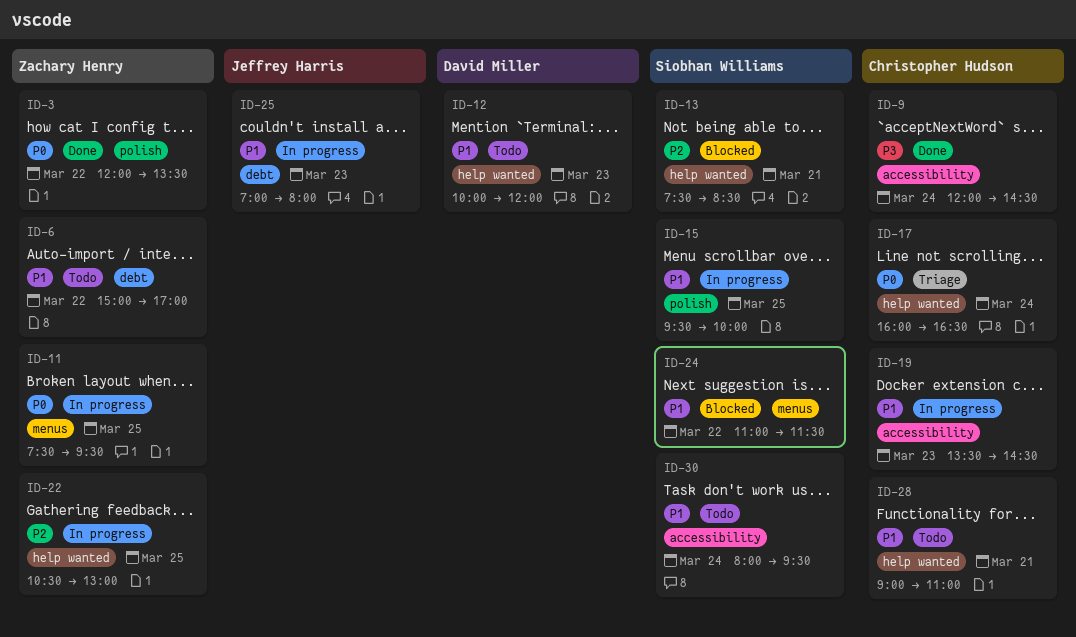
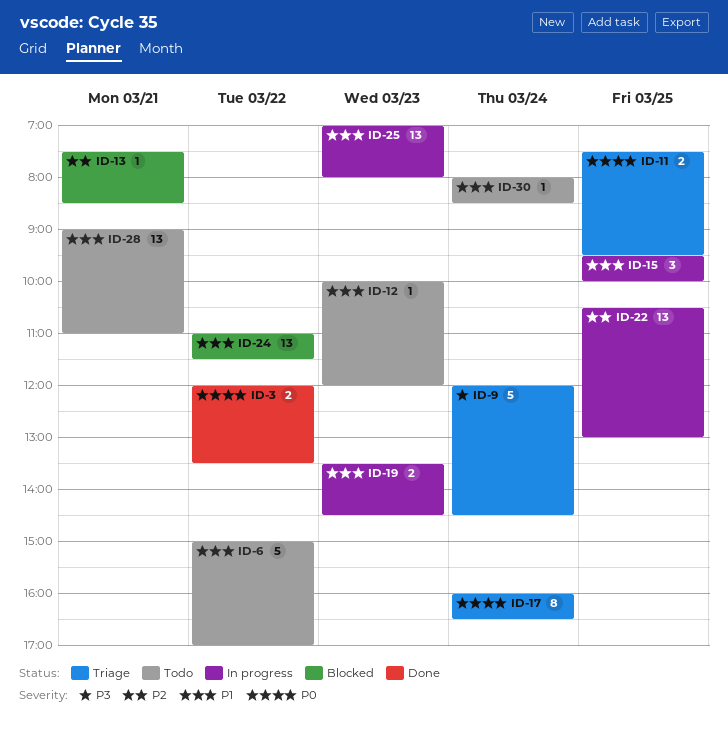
ID-9, status: Done -> Triage
ID-11, status: In progress -> Triage
ID-30, ends: 09:30 -> 08:30

